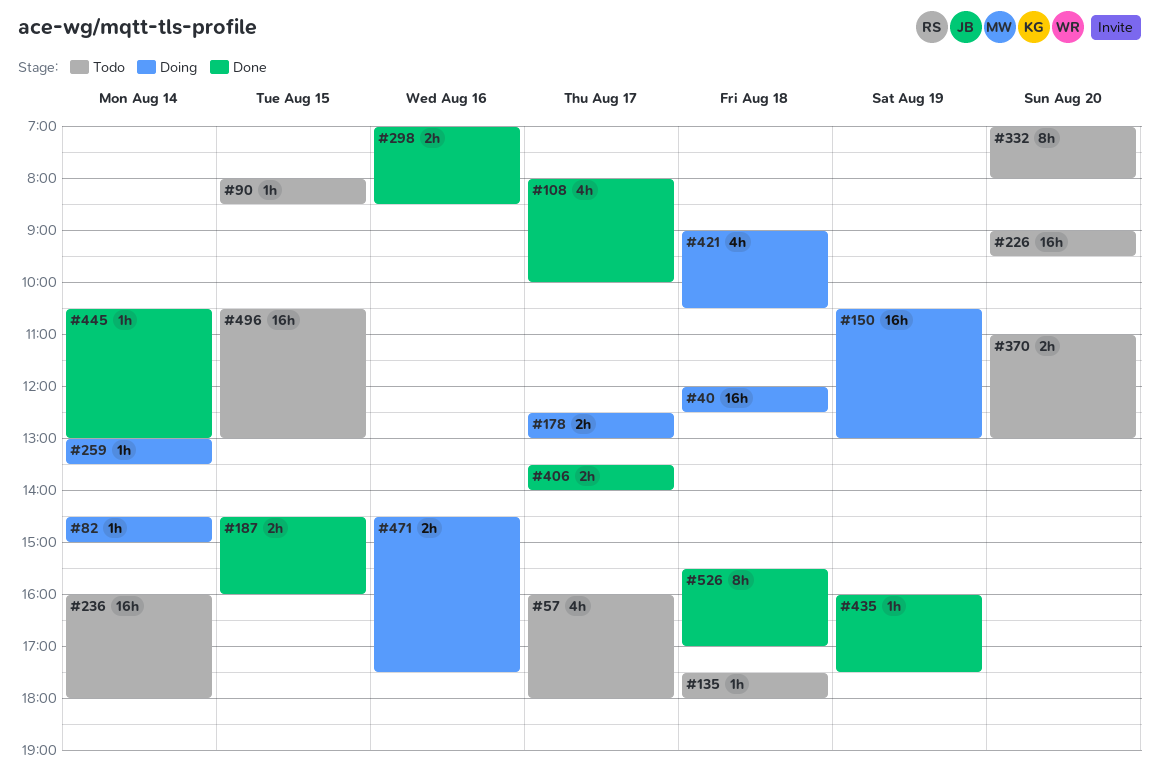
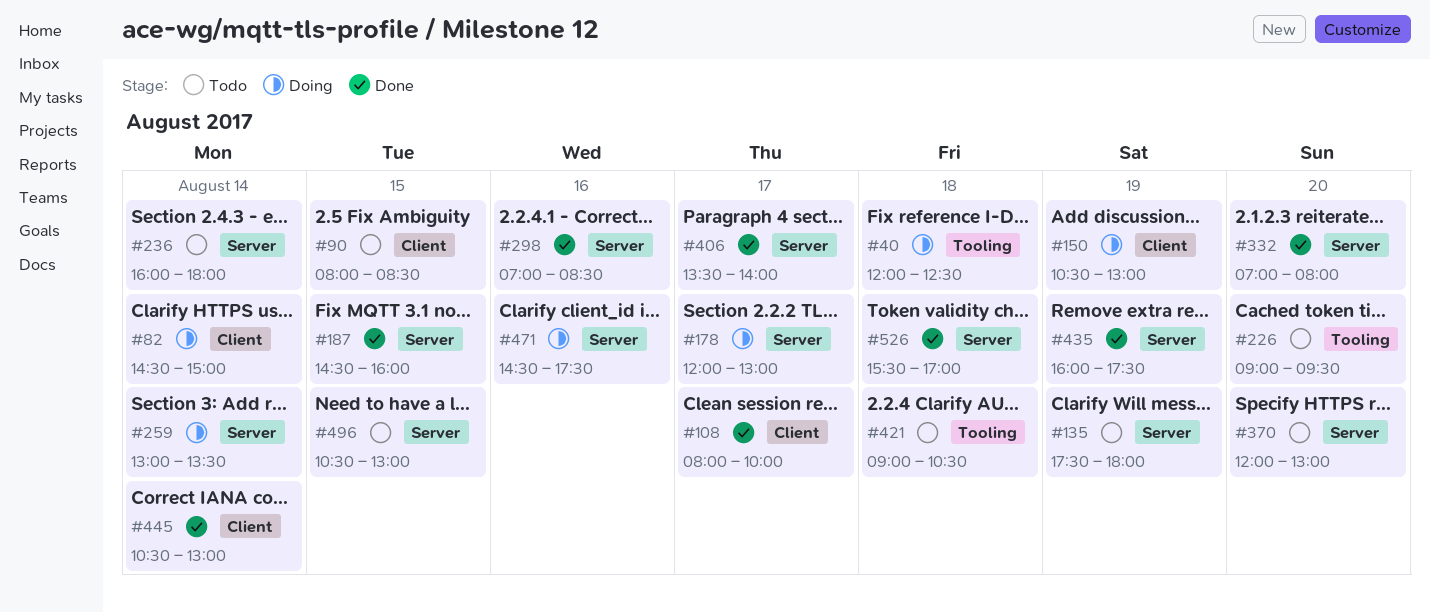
#57: present -> none
#135, day: Aug 18 -> Aug 19
#178, begins: 12:30 -> 12:00
#332, status: Todo -> Done
#370, begins: 11:00 -> 12:00
#421, status: Doing -> Todo

